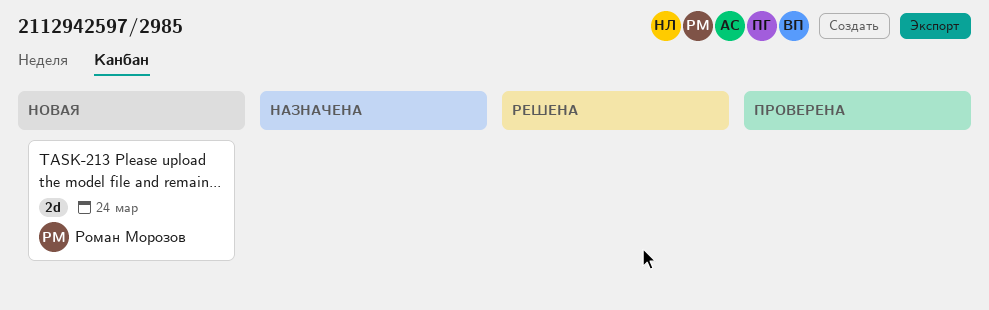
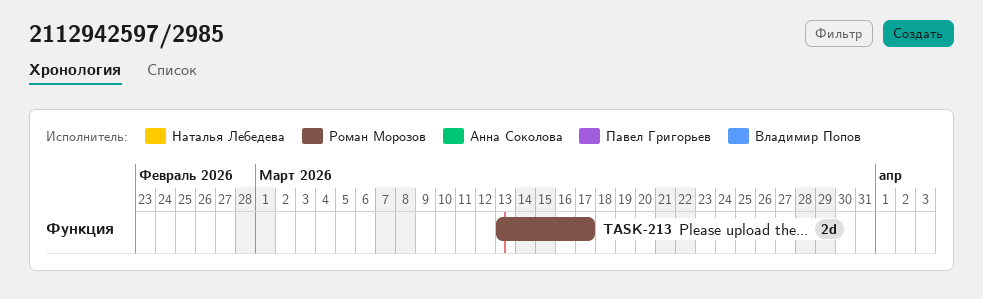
TASK-213, due: Mar 24 -> Mar 17

